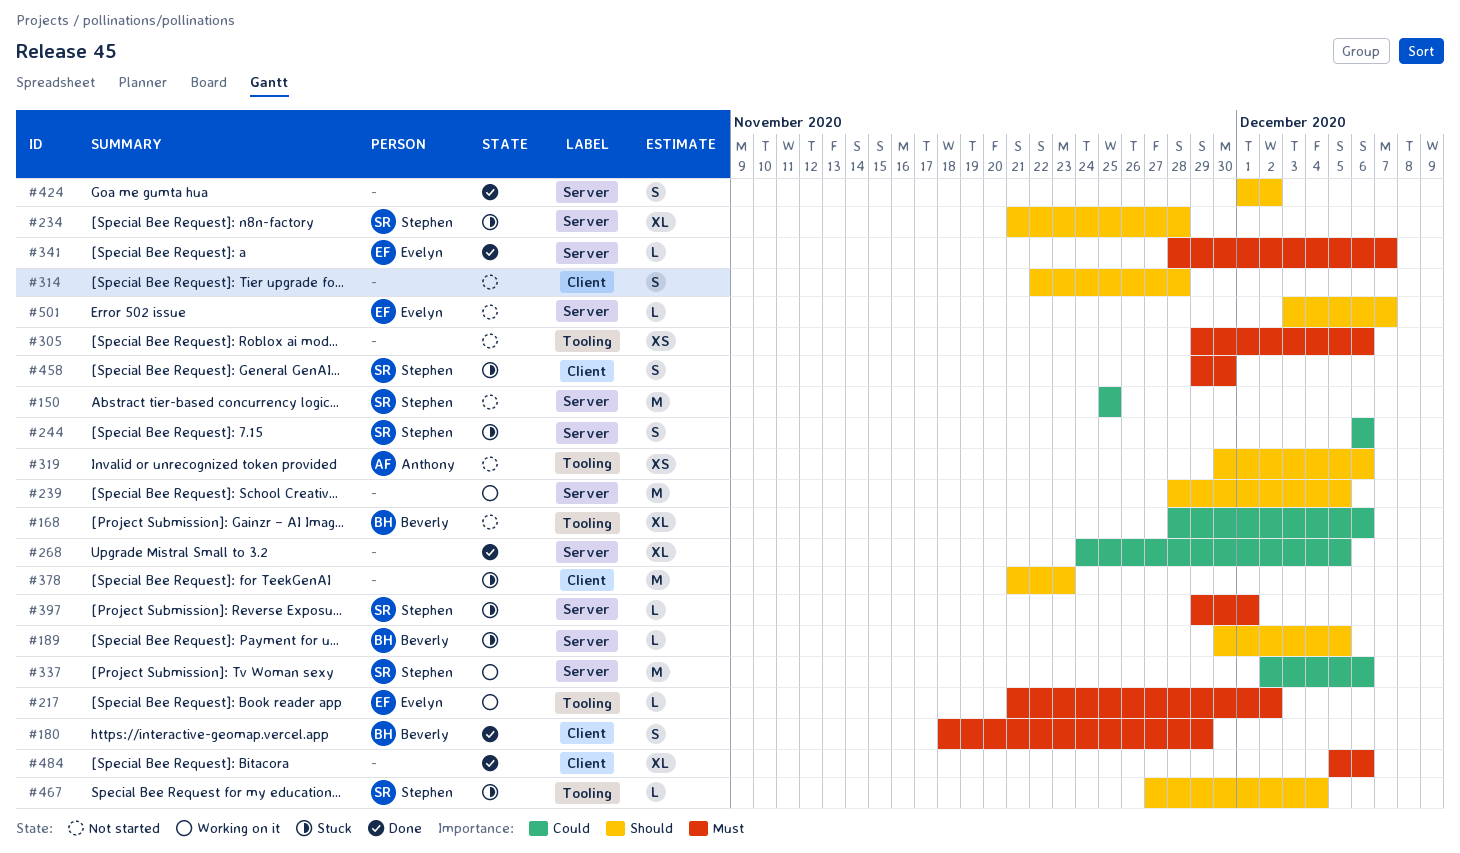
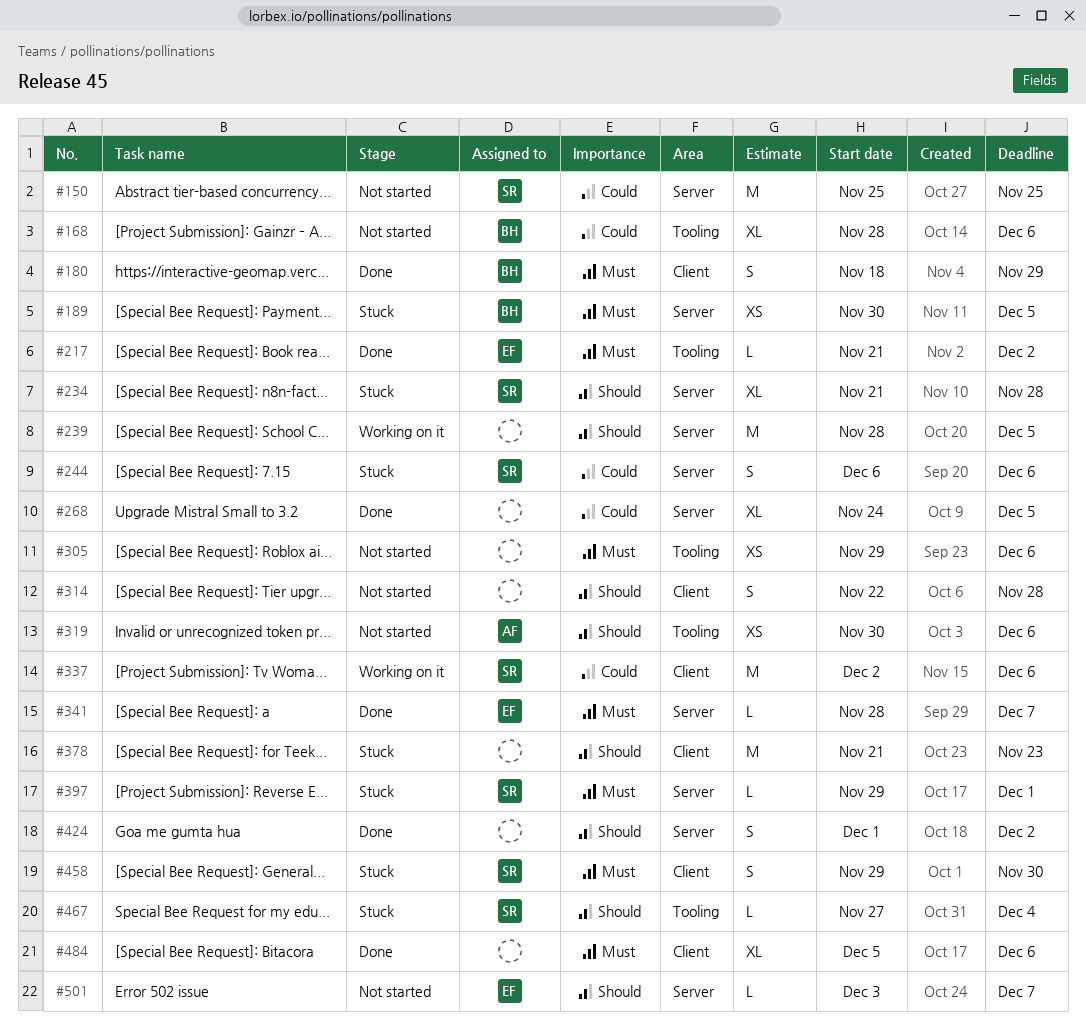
#189, priority: Should -> Must
#189, estimate: L -> XS
#217, status: Working on it -> Done
#337, label: Server -> Client

